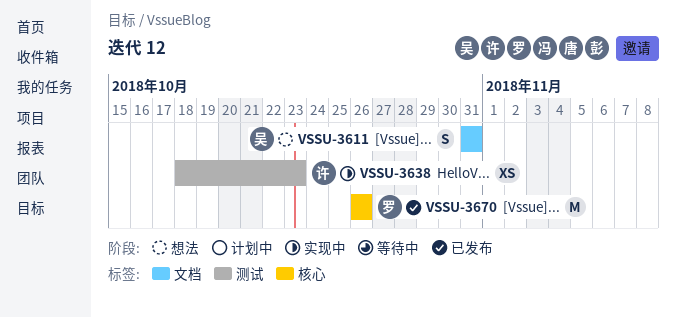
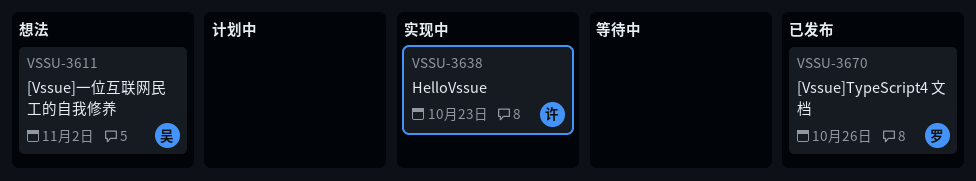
VSSU-3611, due: Oct 31 -> Nov 2

